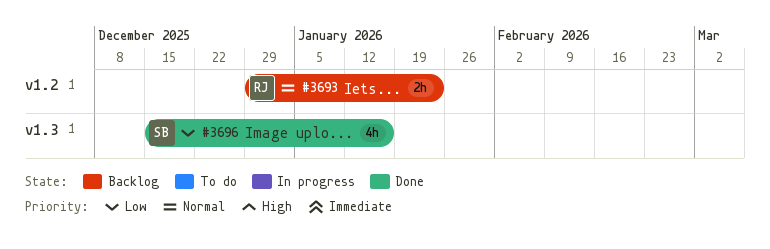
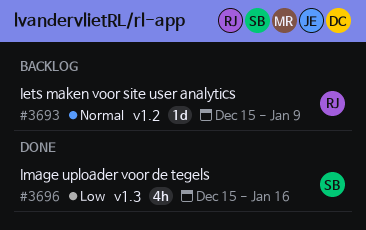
#3693, estimate: 2h -> 1d
#3693, start: Dec 29 -> Dec 15
#3693, due: Jan 23 -> Jan 9

